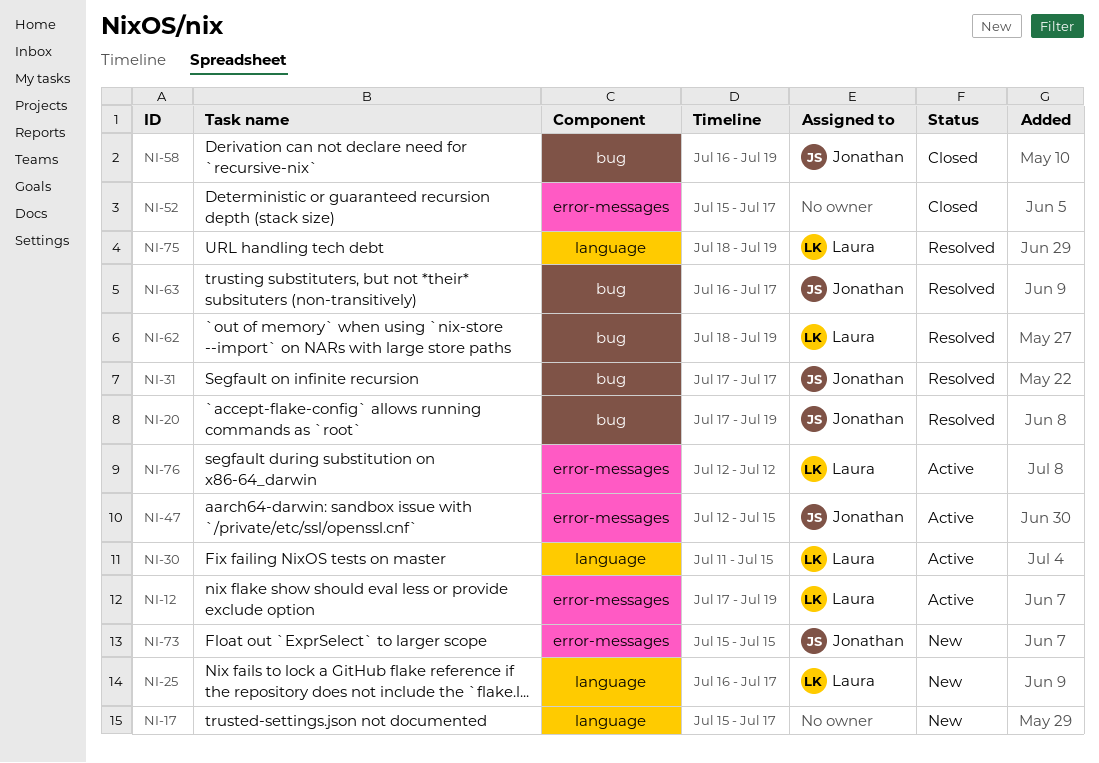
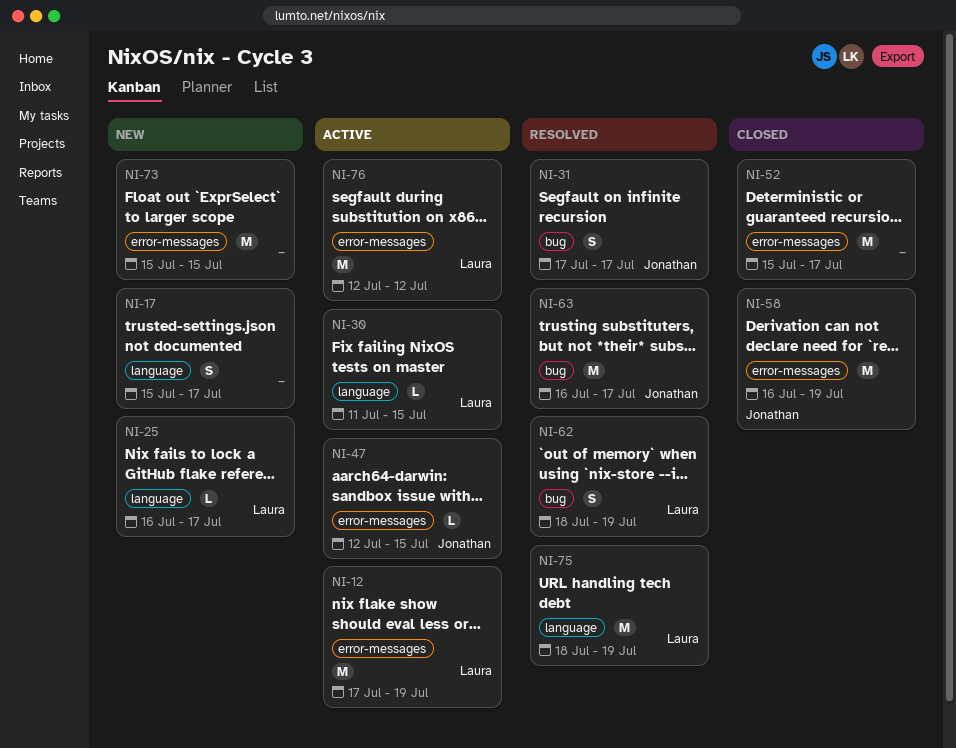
NI-20: present -> none
NI-58, label: bug -> error-messages
NI-73, owner: Jonathan -> none

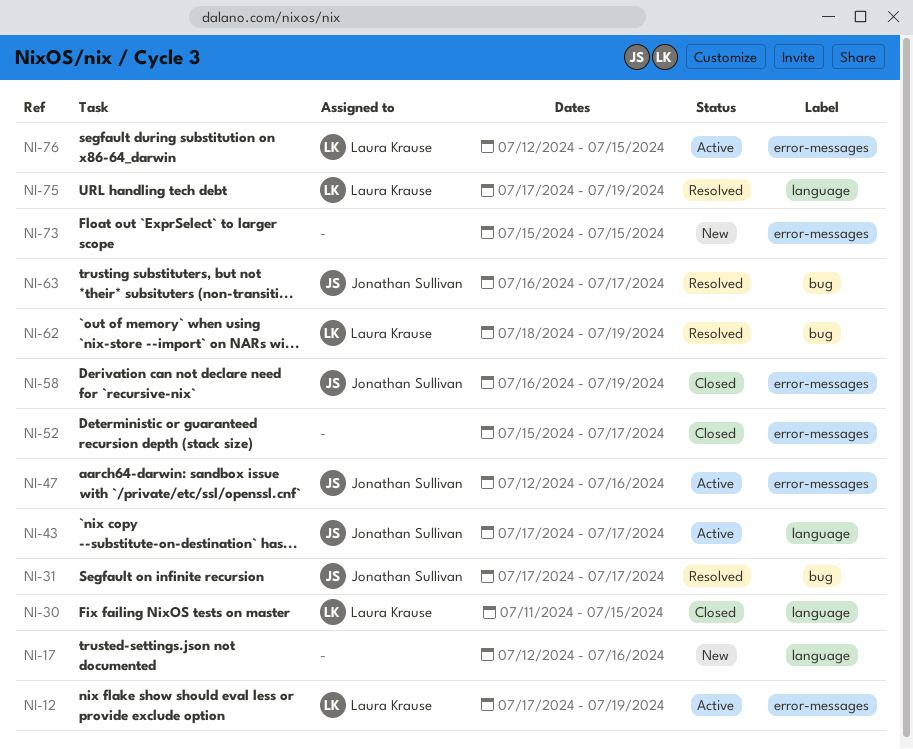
NI-17, start: Jul 15 -> Jul 12
NI-17, due: Jul 17 -> Jul 16
NI-25: present -> none
NI-30, status: Active -> Closed
NI-43: none -> present
NI-47, due: Jul 15 -> Jul 16
NI-75, start: Jul 18 -> Jul 17
NI-76, due: Jul 12 -> Jul 15

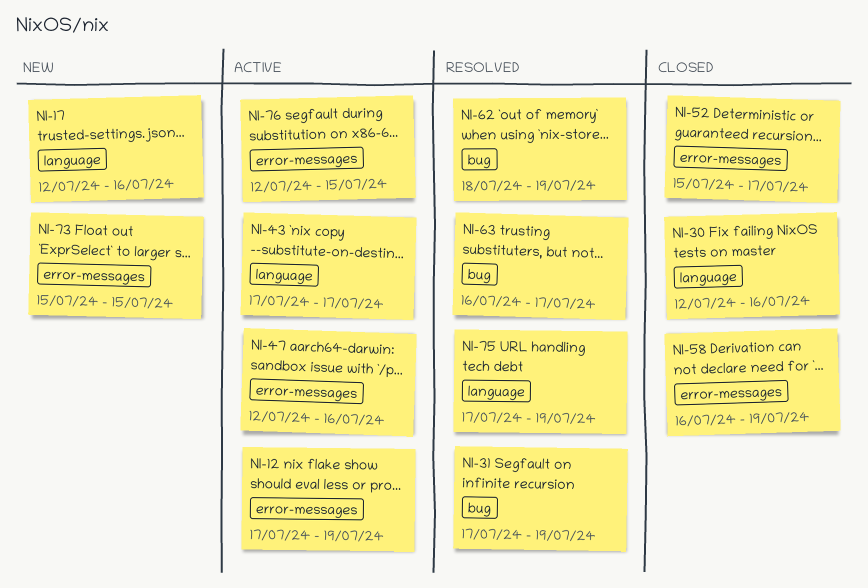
NI-30, start: Jul 11 -> Jul 12
NI-30, due: Jul 15 -> Jul 16
NI-31, due: Jul 17 -> Jul 19

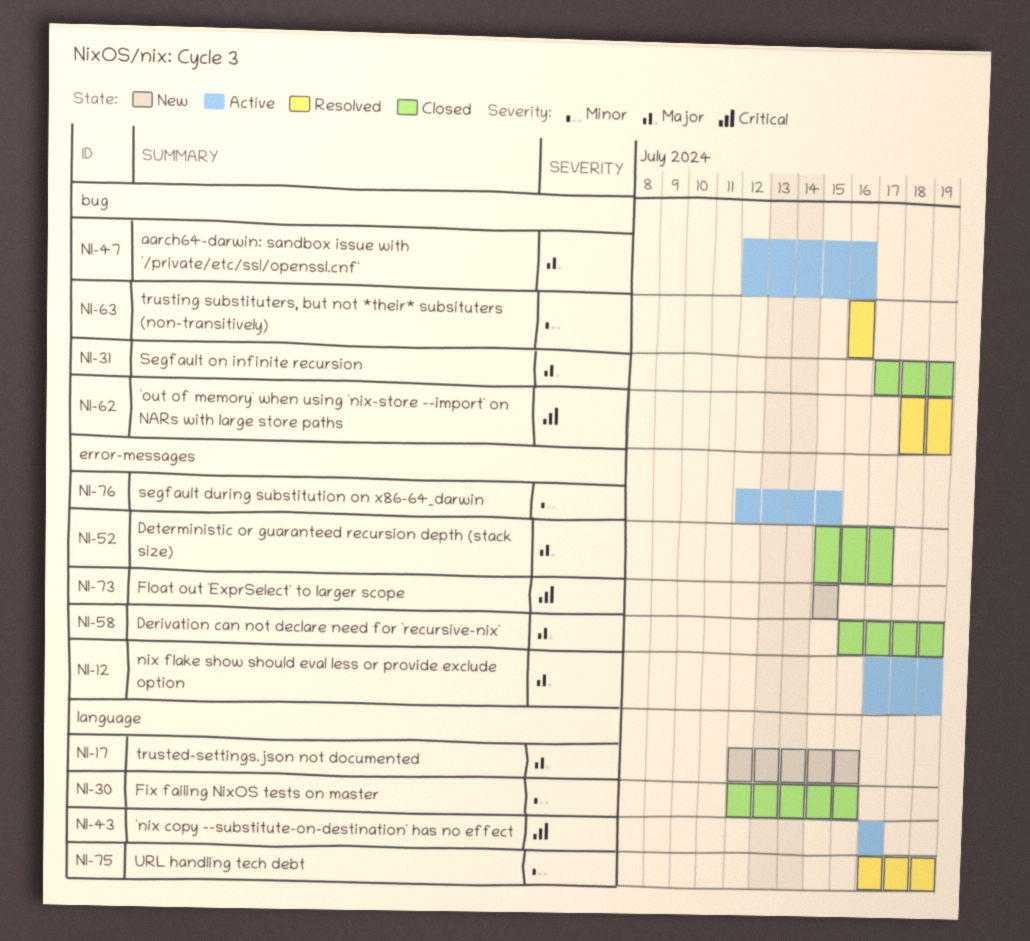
NI-31, status: Resolved -> Closed
NI-47, label: error-messages -> bug
NI-63, due: Jul 17 -> Jul 16

